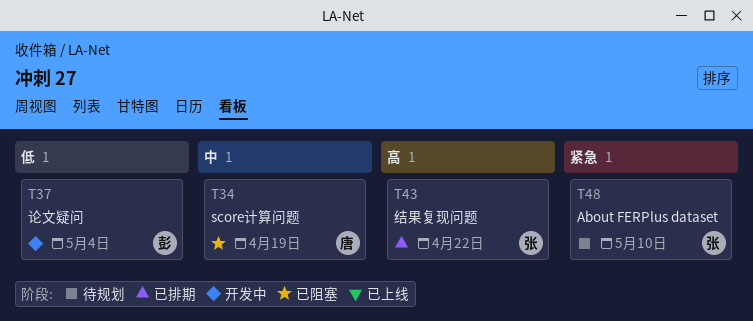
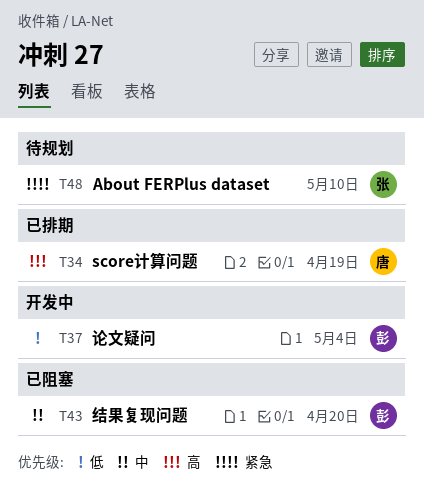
T34, status: 已阻塞 -> 已排期
T34, priority: 中 -> 高
T43, status: 已排期 -> 已阻塞
T43, owner: 张 -> 彭
T43, priority: 高 -> 中
T43, due: Apr 22 -> Apr 20

